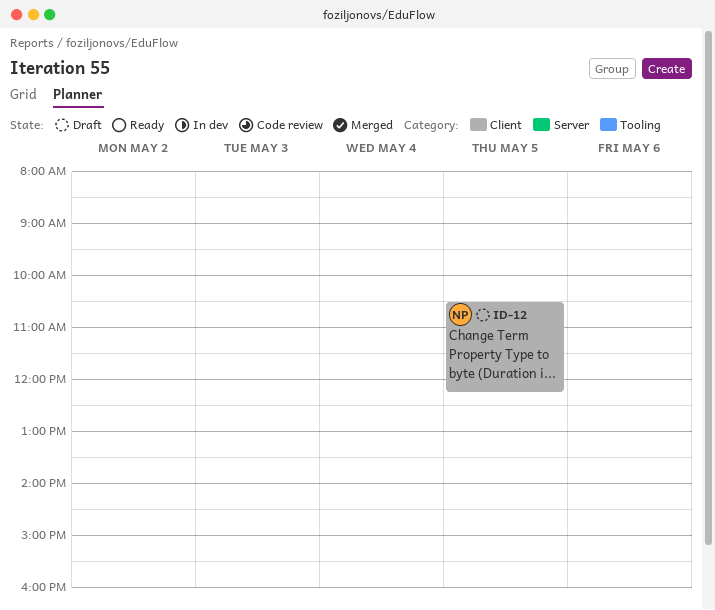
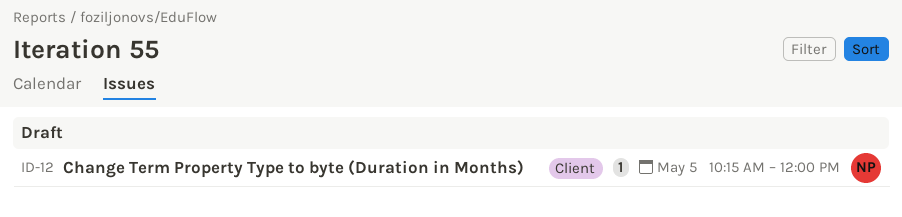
ID-12, begins: 10:30 -> 10:15
ID-12, ends: 12:15 -> 12:00

